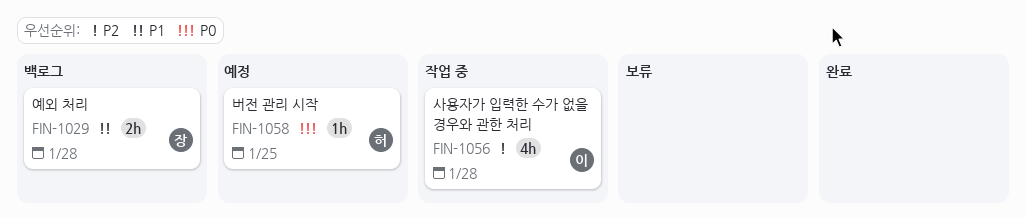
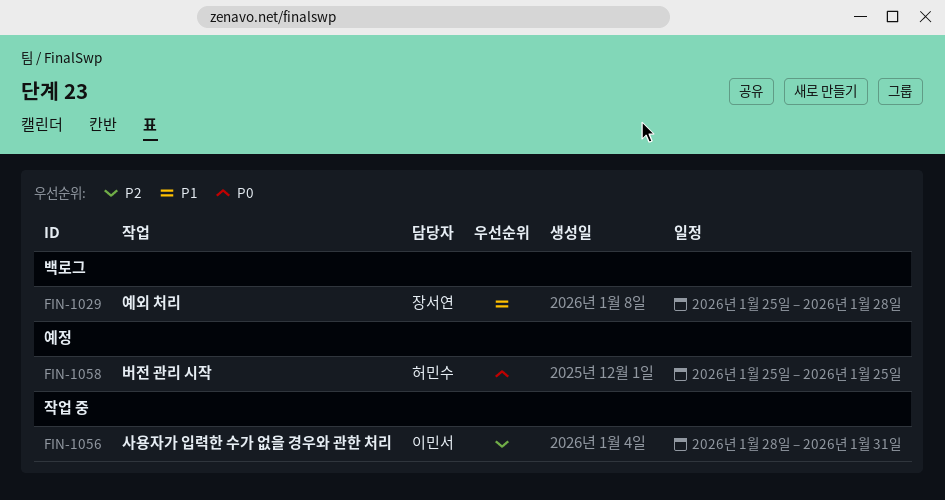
FIN-1056, due: Jan 28 -> Jan 31

